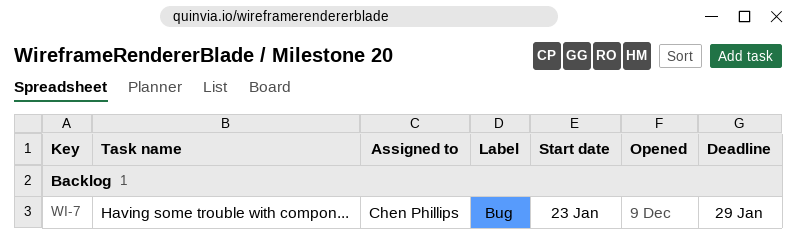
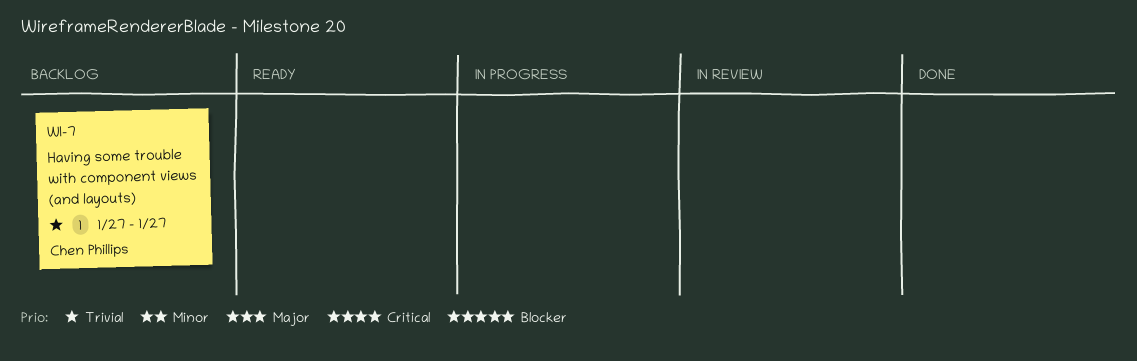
WI-7, start: Jan 23 -> Jan 27
WI-7, due: Jan 29 -> Jan 27

